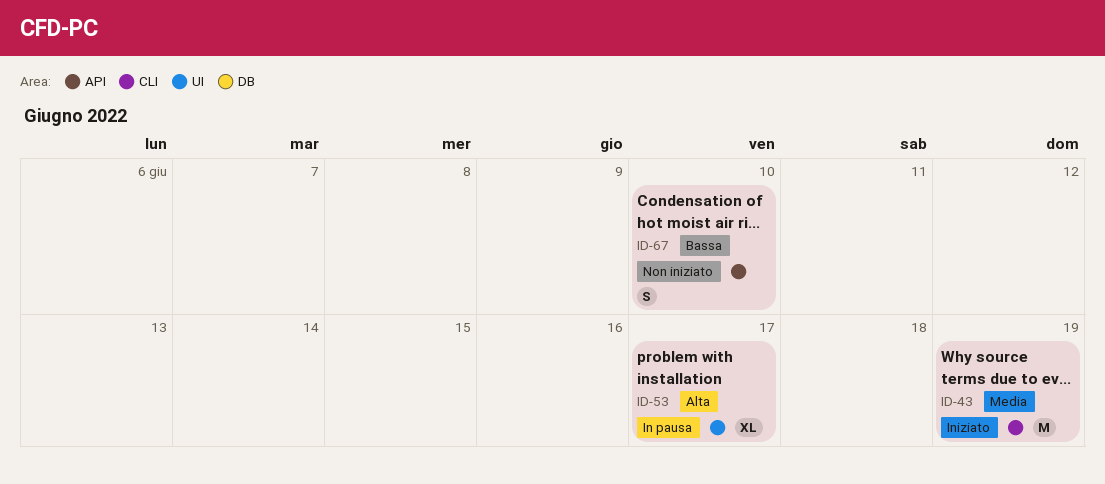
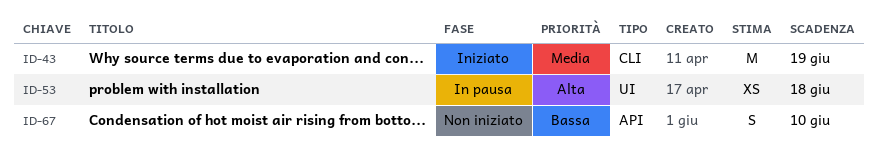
ID-53, estimate: XL -> XS
ID-53, due: Jun 17 -> Jun 18

